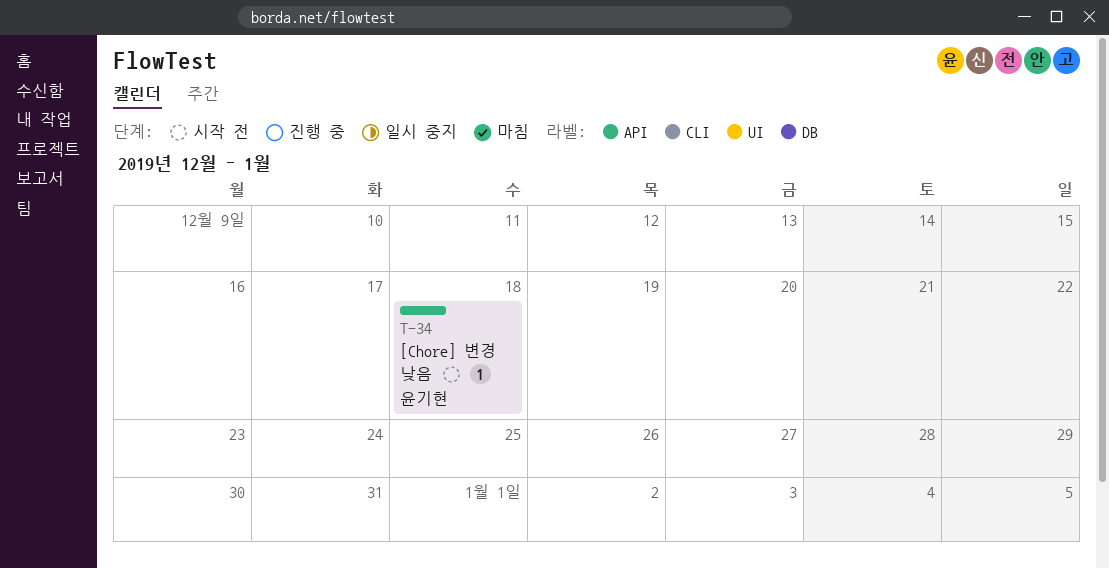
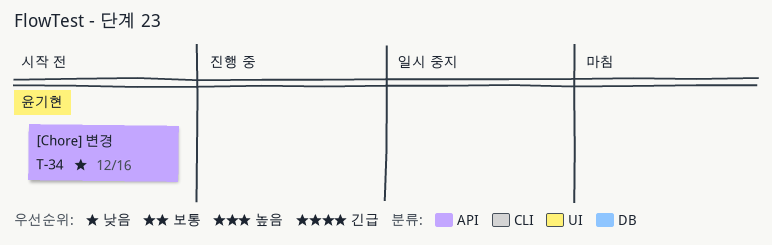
T-34, due: Dec 18 -> Dec 16

